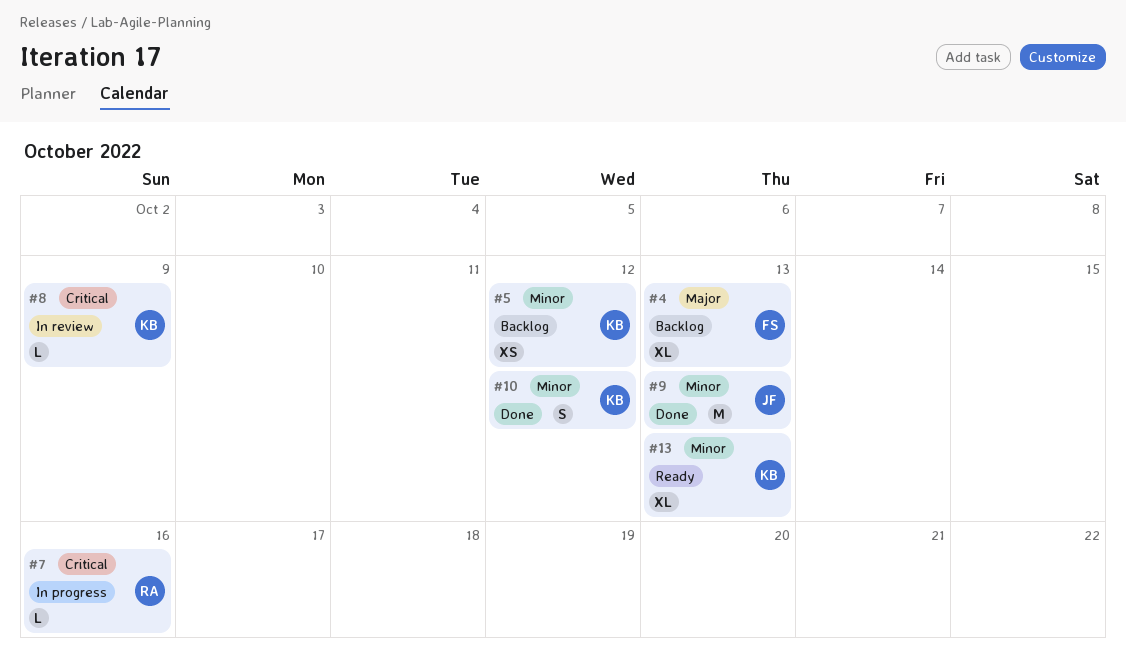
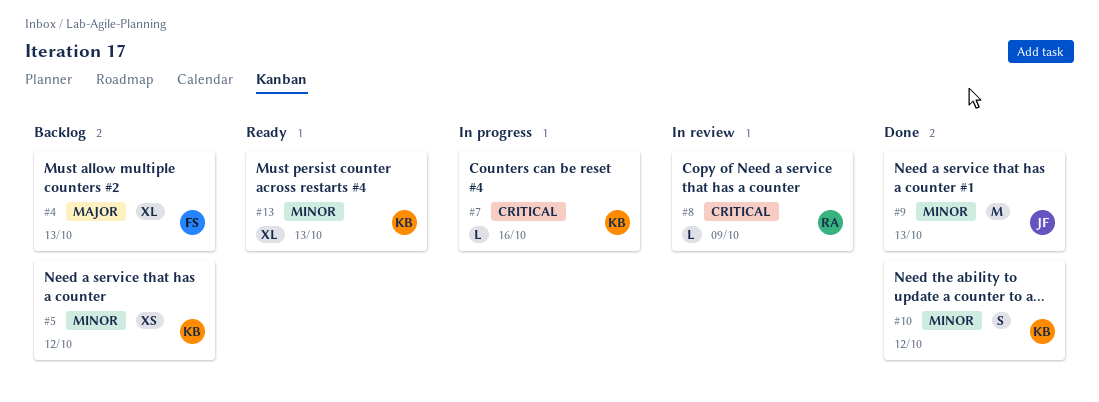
#7, owner: RA -> KB
#8, owner: KB -> RA

